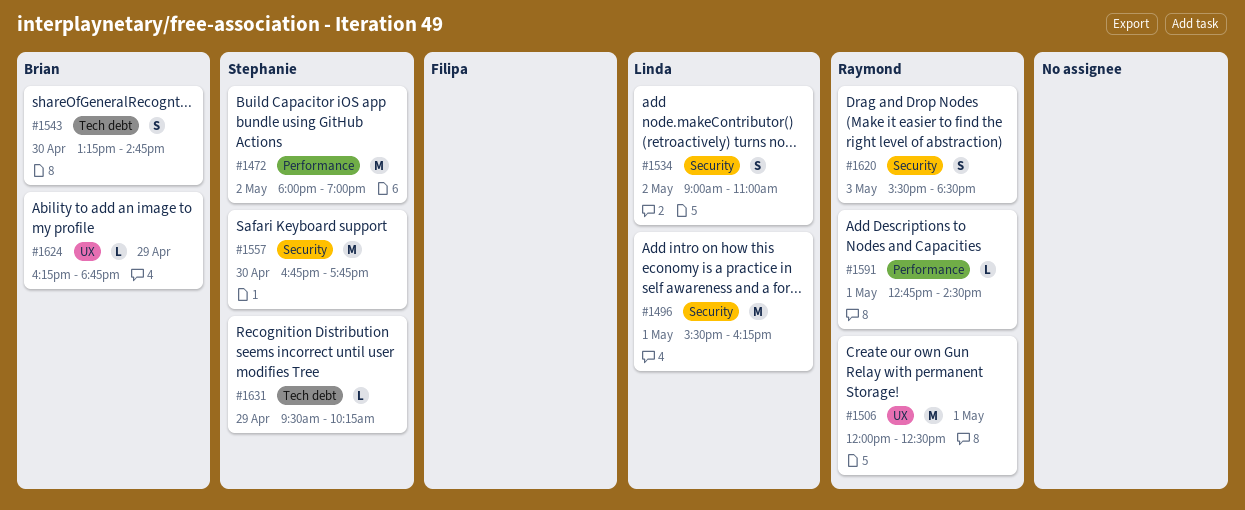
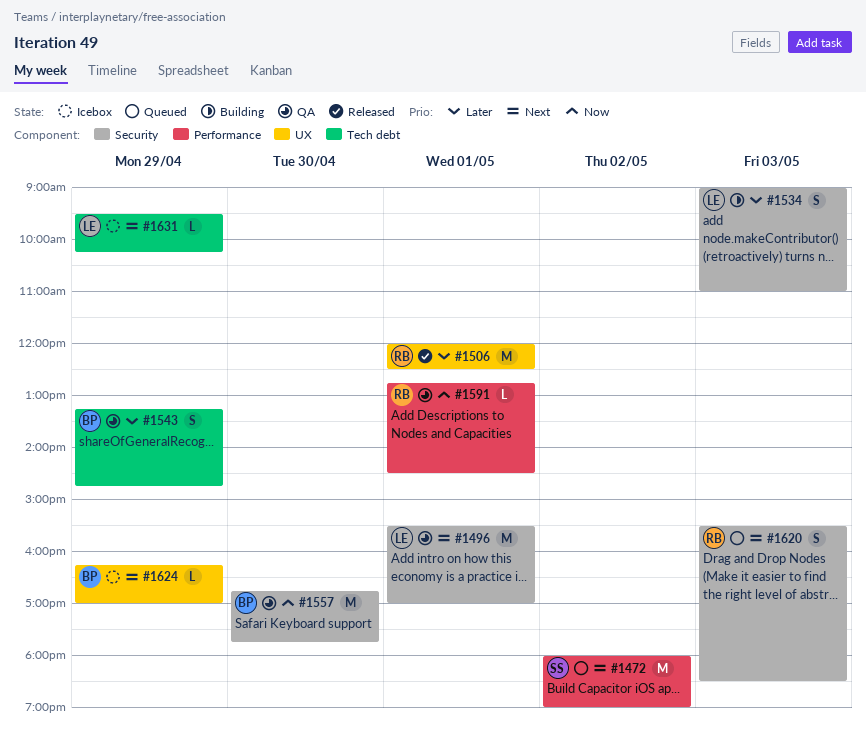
#1496, ends: 16:15 -> 17:00
#1534, day: May 2 -> May 3
#1543, day: Apr 30 -> Apr 29
#1557, owner: Stephanie -> Brian
#1624, ends: 18:45 -> 17:00
#1631, owner: Stephanie -> Linda

